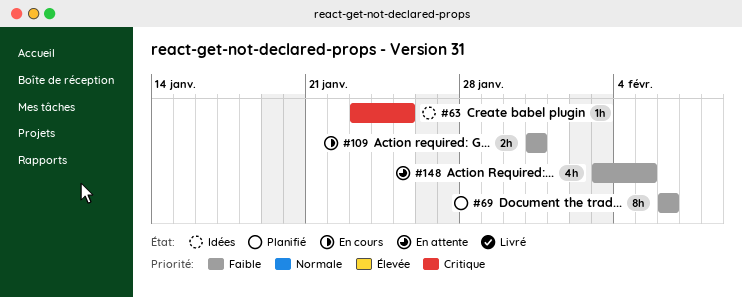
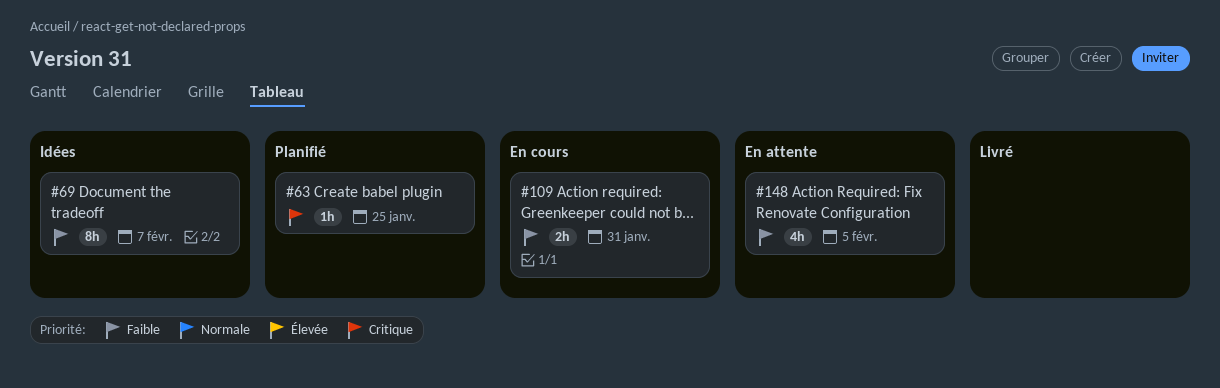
#63, status: Idées -> Planifié
#69, status: Planifié -> Idées
#69, due: Feb 6 -> Feb 7

